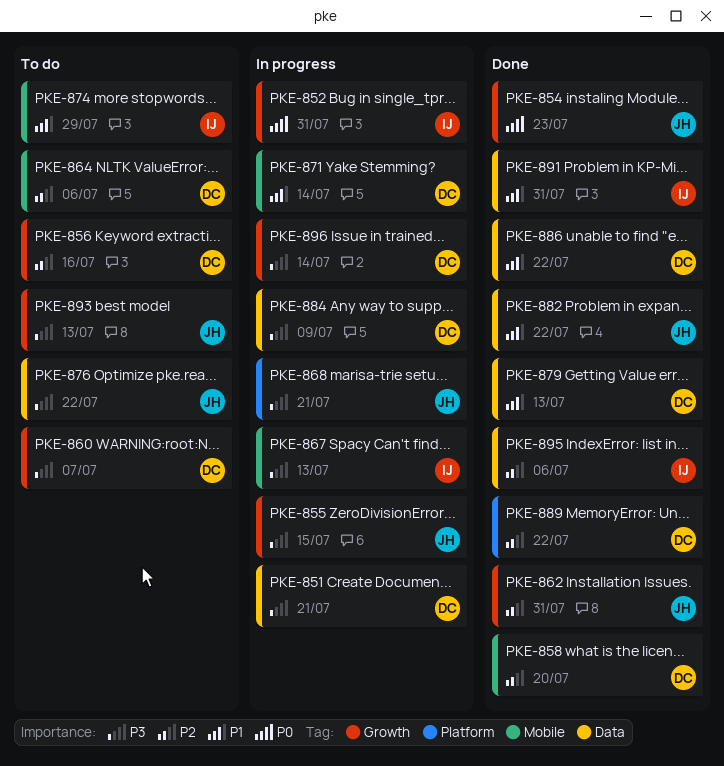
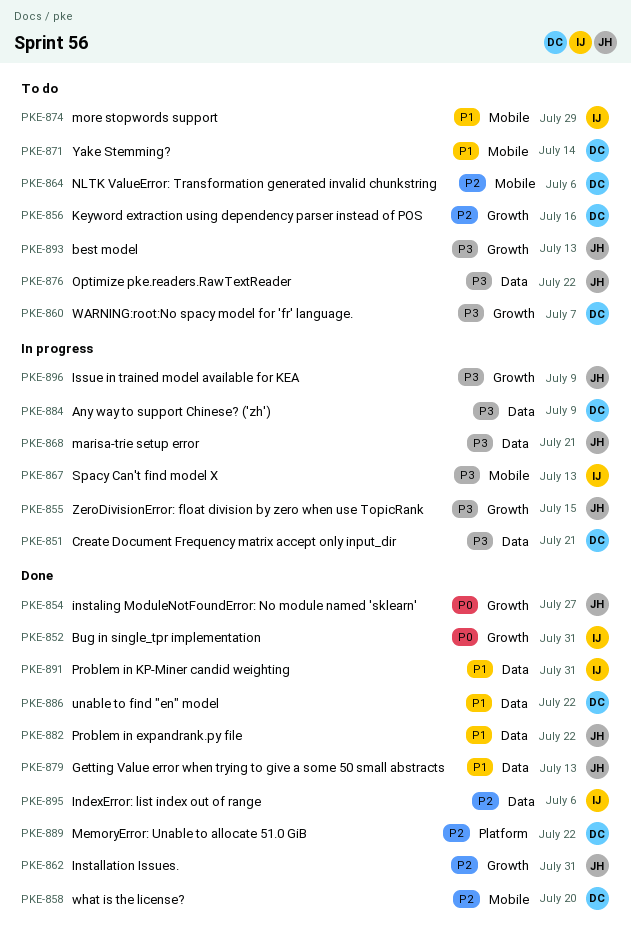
PKE-852, status: In progress -> Done
PKE-854, due: Jul 23 -> Jul 27
PKE-868, label: Platform -> Data
PKE-871, status: In progress -> To do
PKE-879, owner: DC -> JH
PKE-896, owner: DC -> JH
PKE-896, due: Jul 14 -> Jul 9

